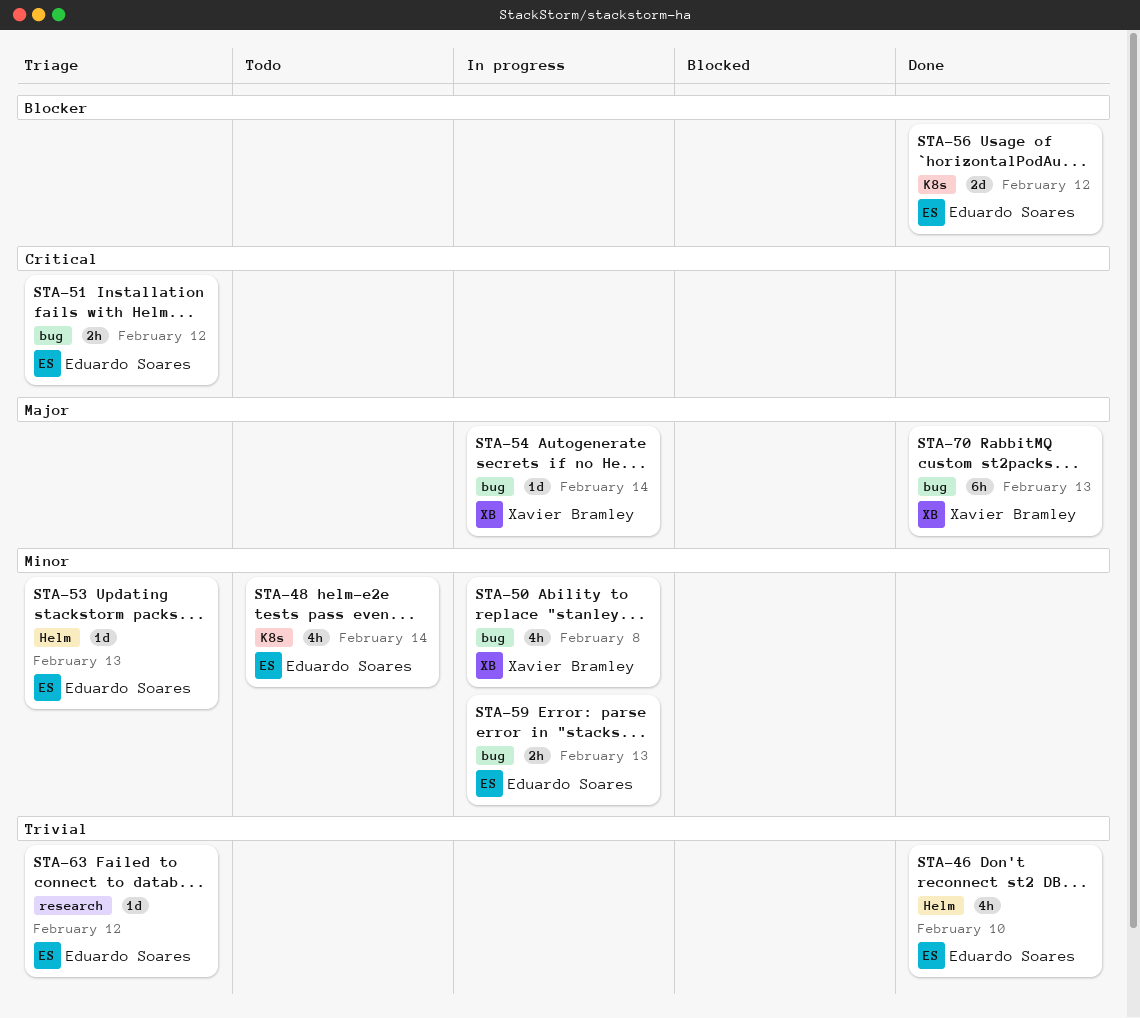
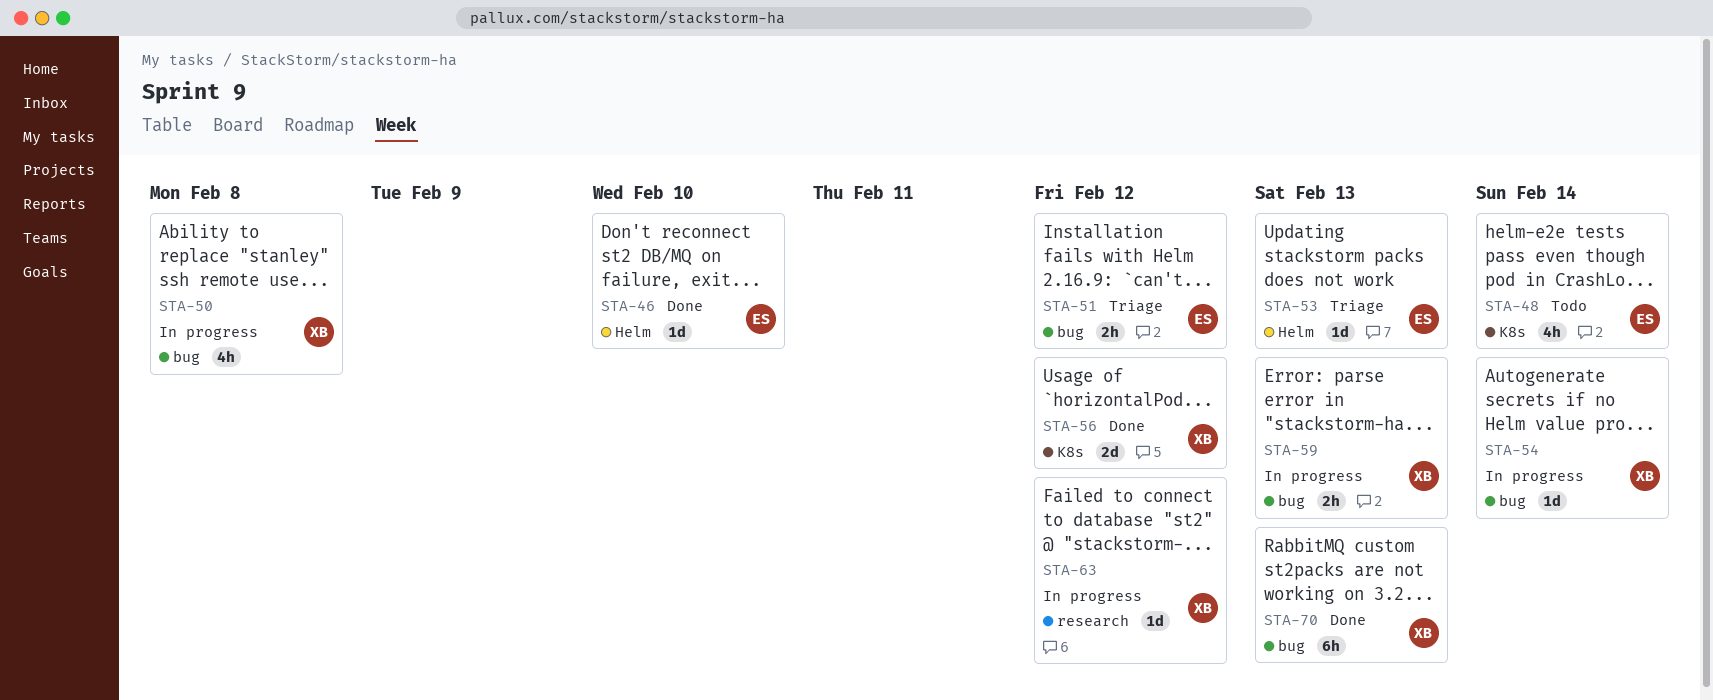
STA-46, estimate: 4h -> 1d
STA-56, owner: Eduardo Soares -> Xavier Bramley
STA-59, owner: Eduardo Soares -> Xavier Bramley
STA-63, status: Triage -> In progress
STA-63, owner: Eduardo Soares -> Xavier Bramley

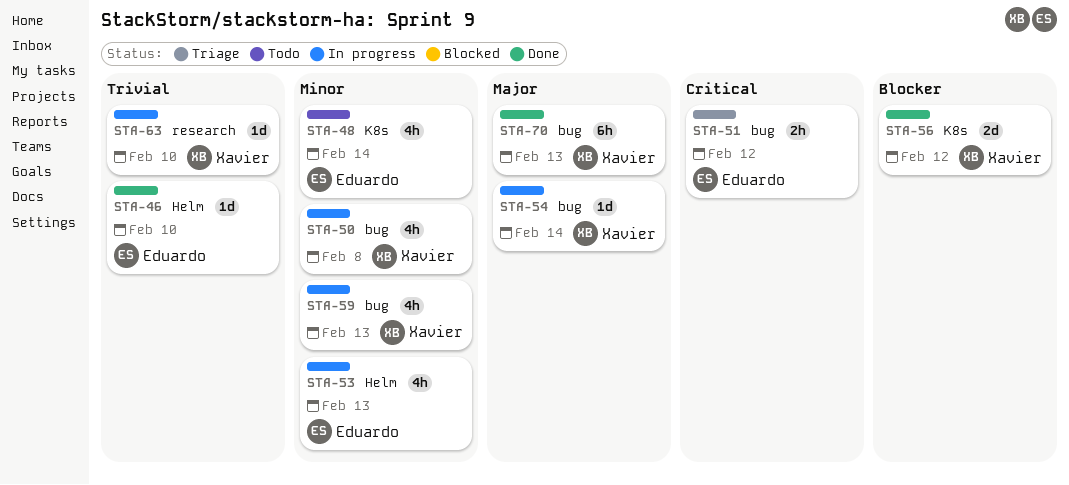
STA-53, status: Triage -> In progress
STA-53, estimate: 1d -> 4h
STA-59, estimate: 2h -> 4h
STA-63, due: Feb 12 -> Feb 10

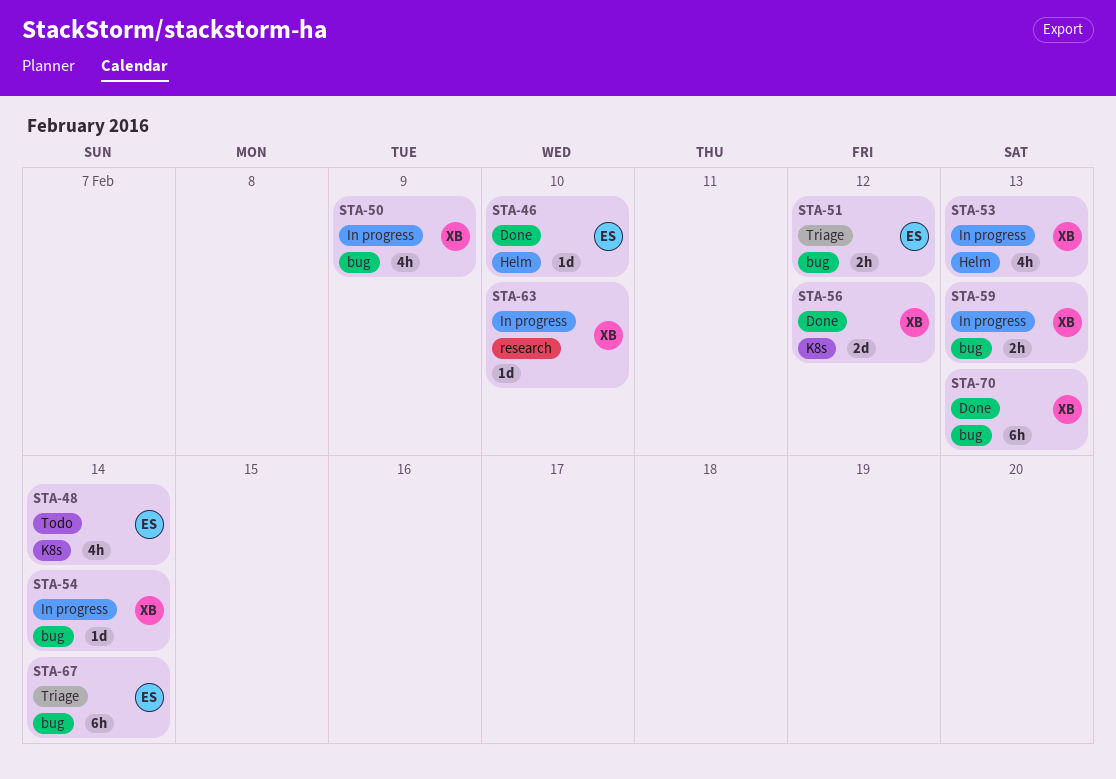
STA-50, due: Feb 8 -> Feb 9
STA-53, owner: Eduardo -> Xavier
STA-59, estimate: 4h -> 2h
STA-67: none -> present

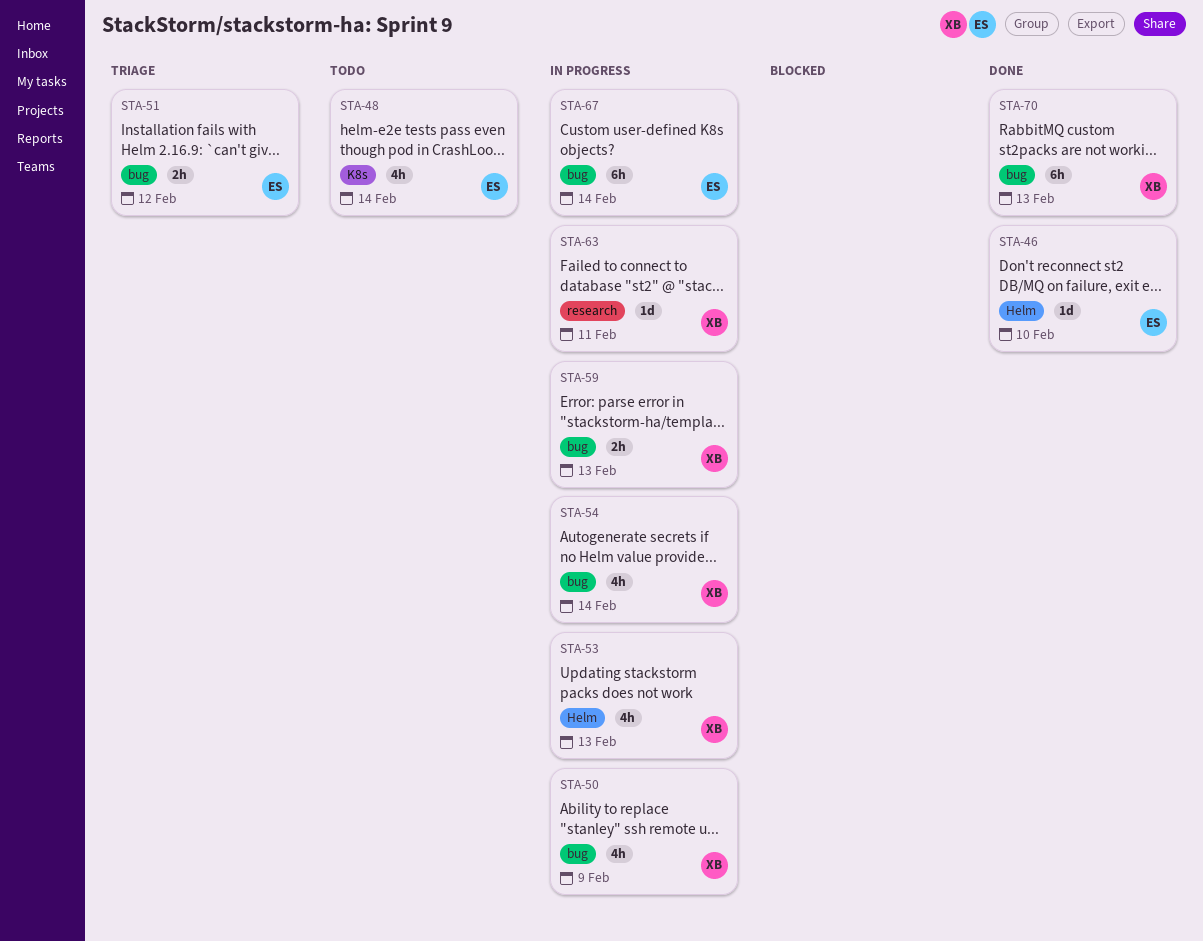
STA-54, estimate: 1d -> 4h
STA-56: present -> none
STA-63, due: Feb 10 -> Feb 11
STA-67, status: Triage -> In progress

